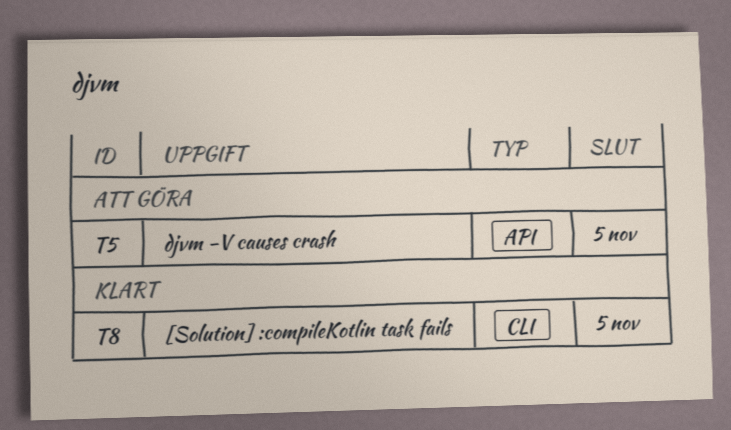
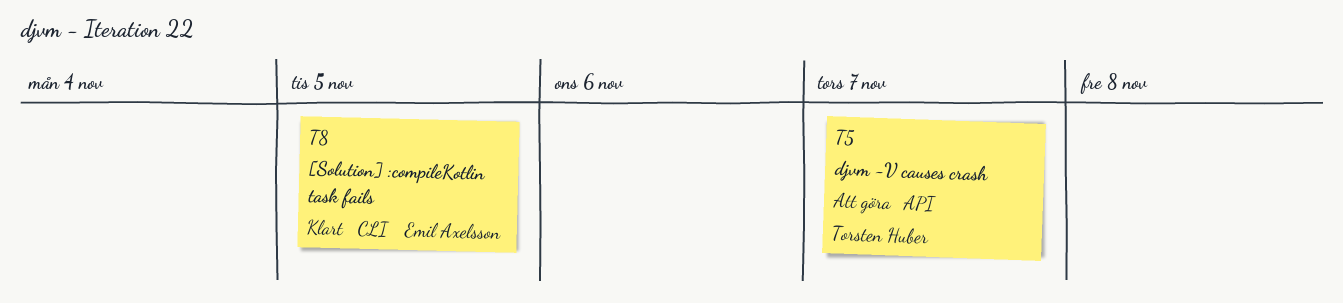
T5, due: Nov 5 -> Nov 7

